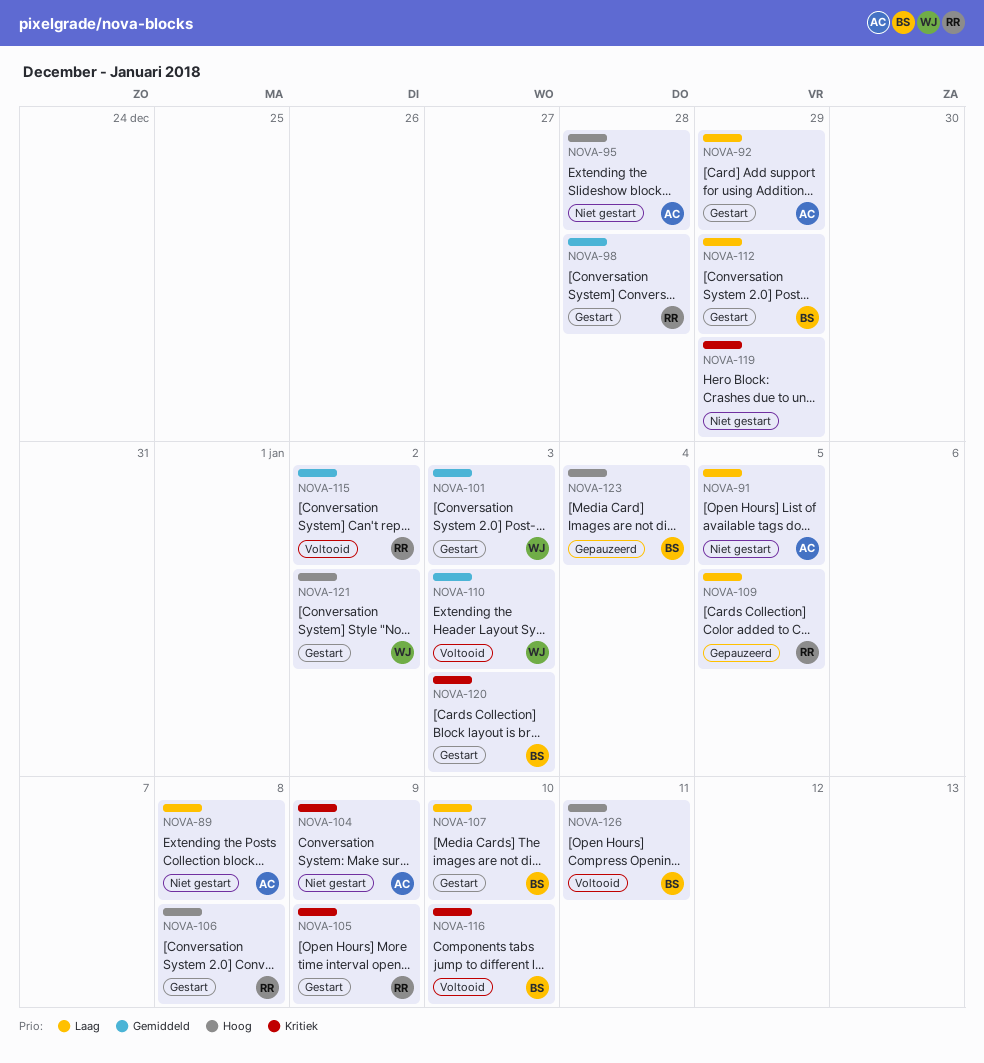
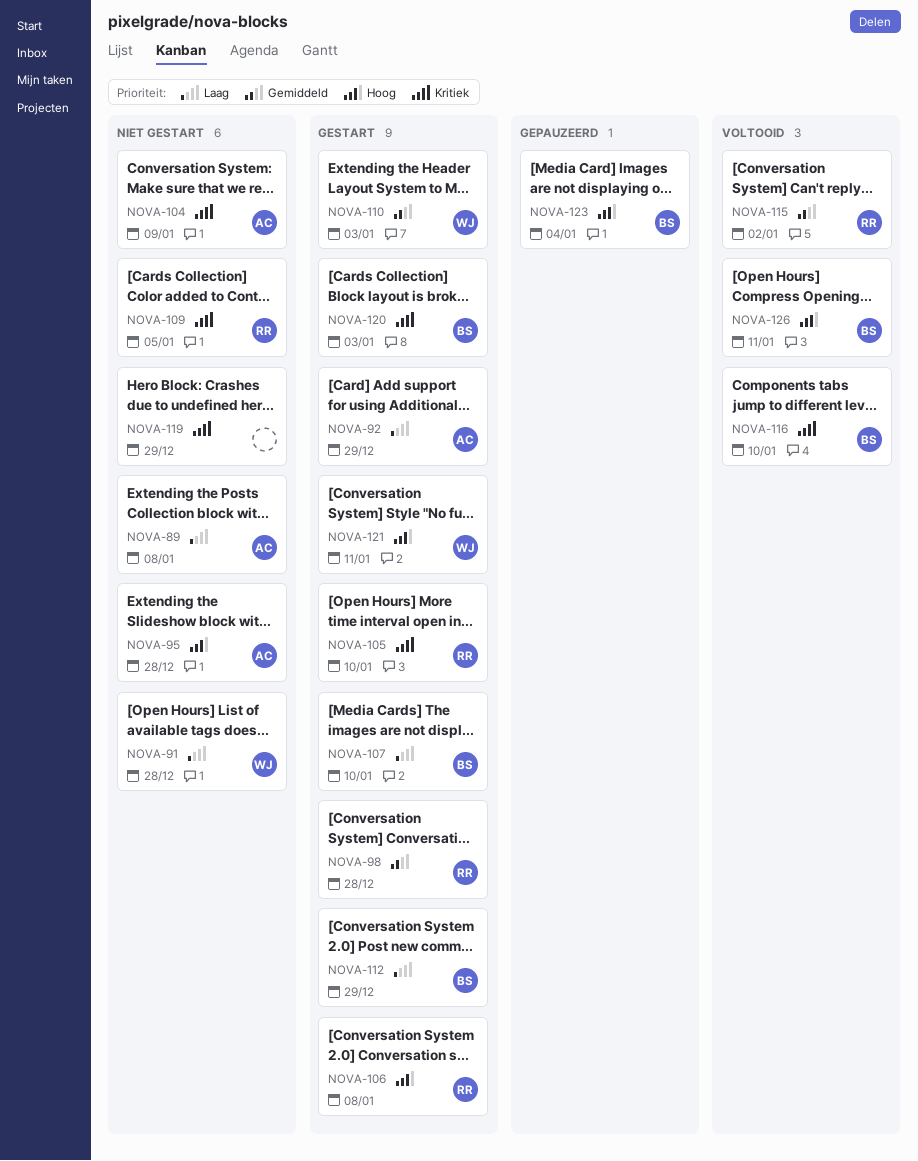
NOVA-91, owner: AC -> WJ
NOVA-91, due: Jan 5 -> Dec 28
NOVA-101: present -> none
NOVA-105, due: Jan 9 -> Jan 10
NOVA-109, status: Gepauzeerd -> Niet gestart
NOVA-109, priority: Laag -> Kritiek
NOVA-110, status: Voltooid -> Gestart
NOVA-121, due: Jan 2 -> Jan 11

